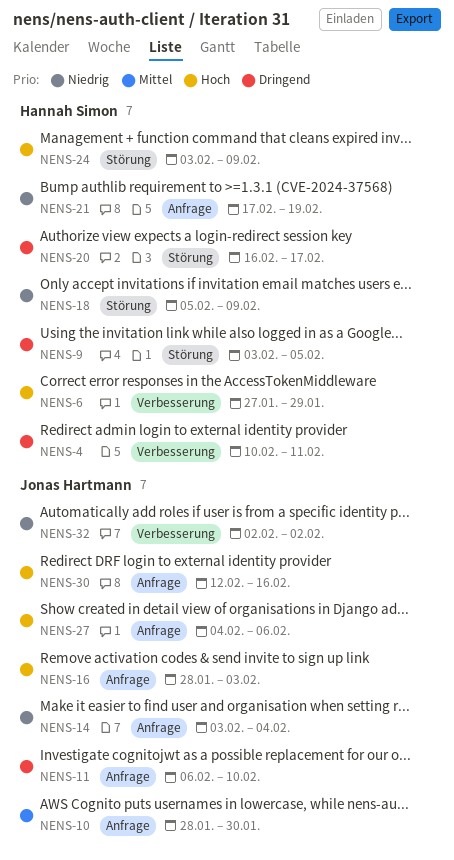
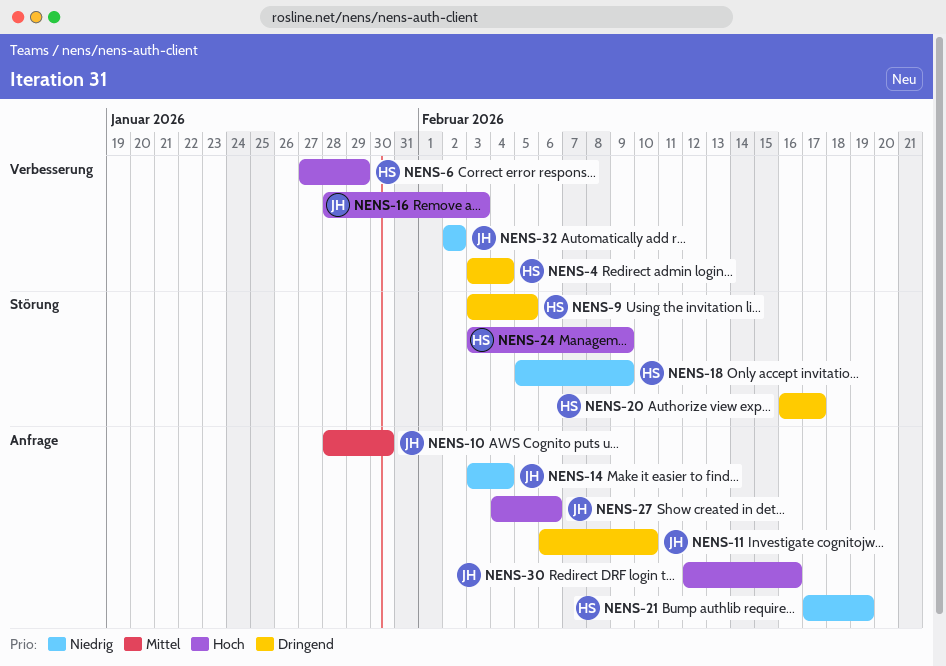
NENS-4, start: Feb 10 -> Feb 3
NENS-4, due: Feb 11 -> Feb 4
NENS-16, label: Anfrage -> Verbesserung

